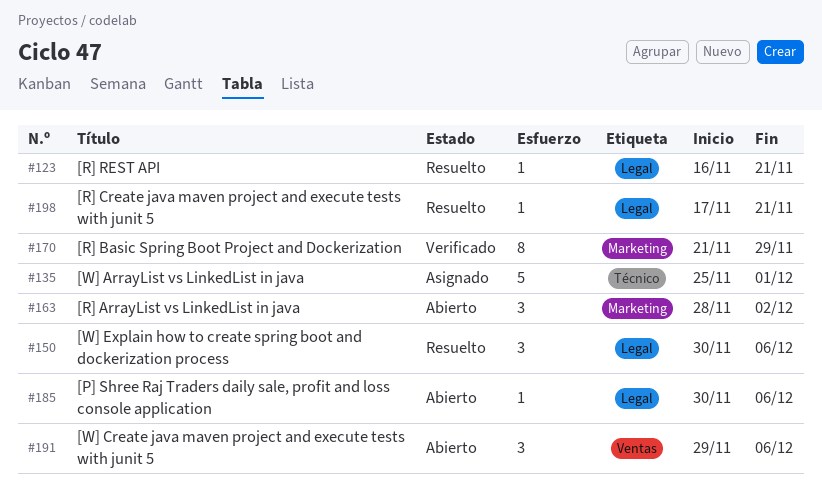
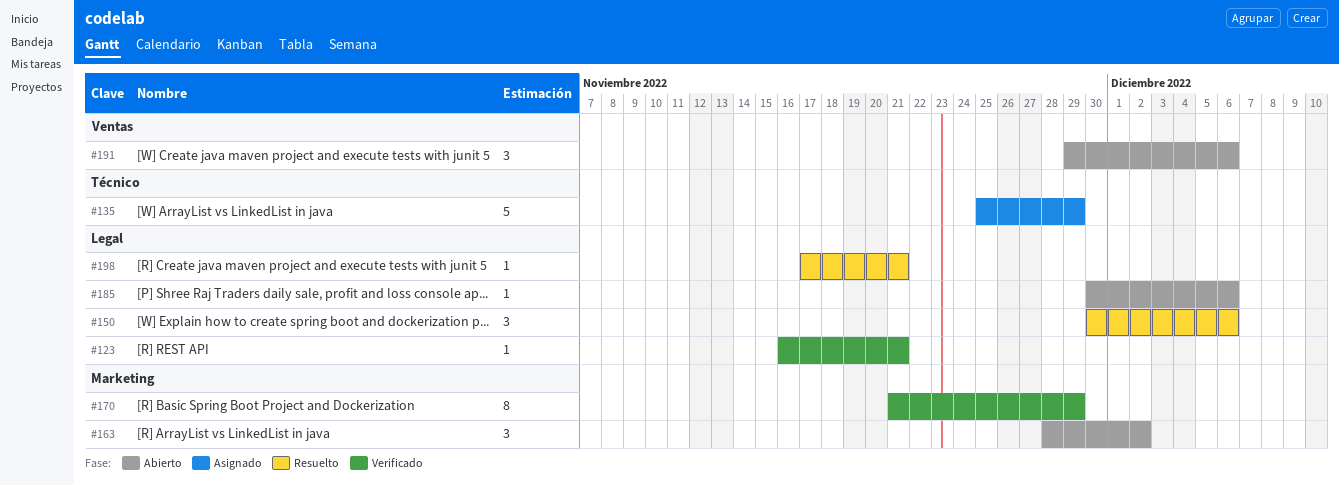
#123, status: Resuelto -> Verificado
#135, due: Dec 1 -> Nov 29

